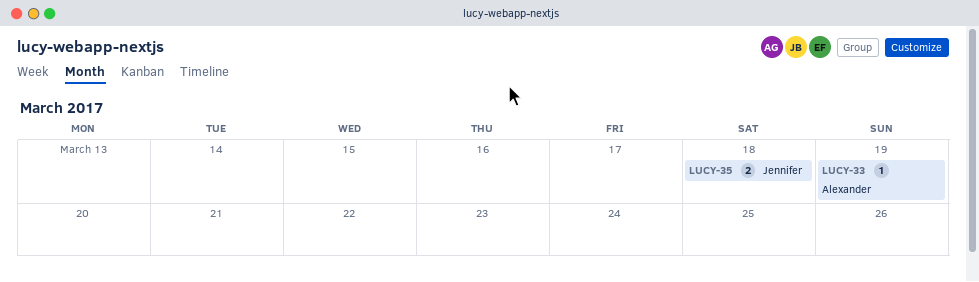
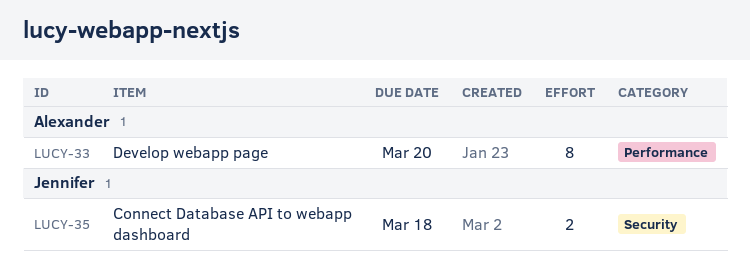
LUCY-33, estimate: 1 -> 8
LUCY-33, due: Mar 19 -> Mar 20

